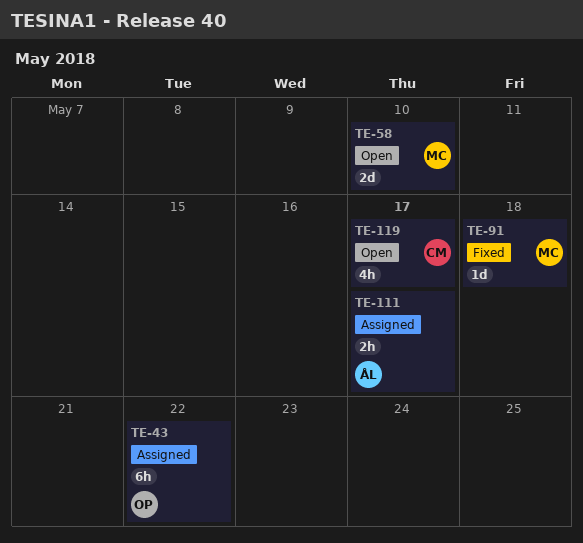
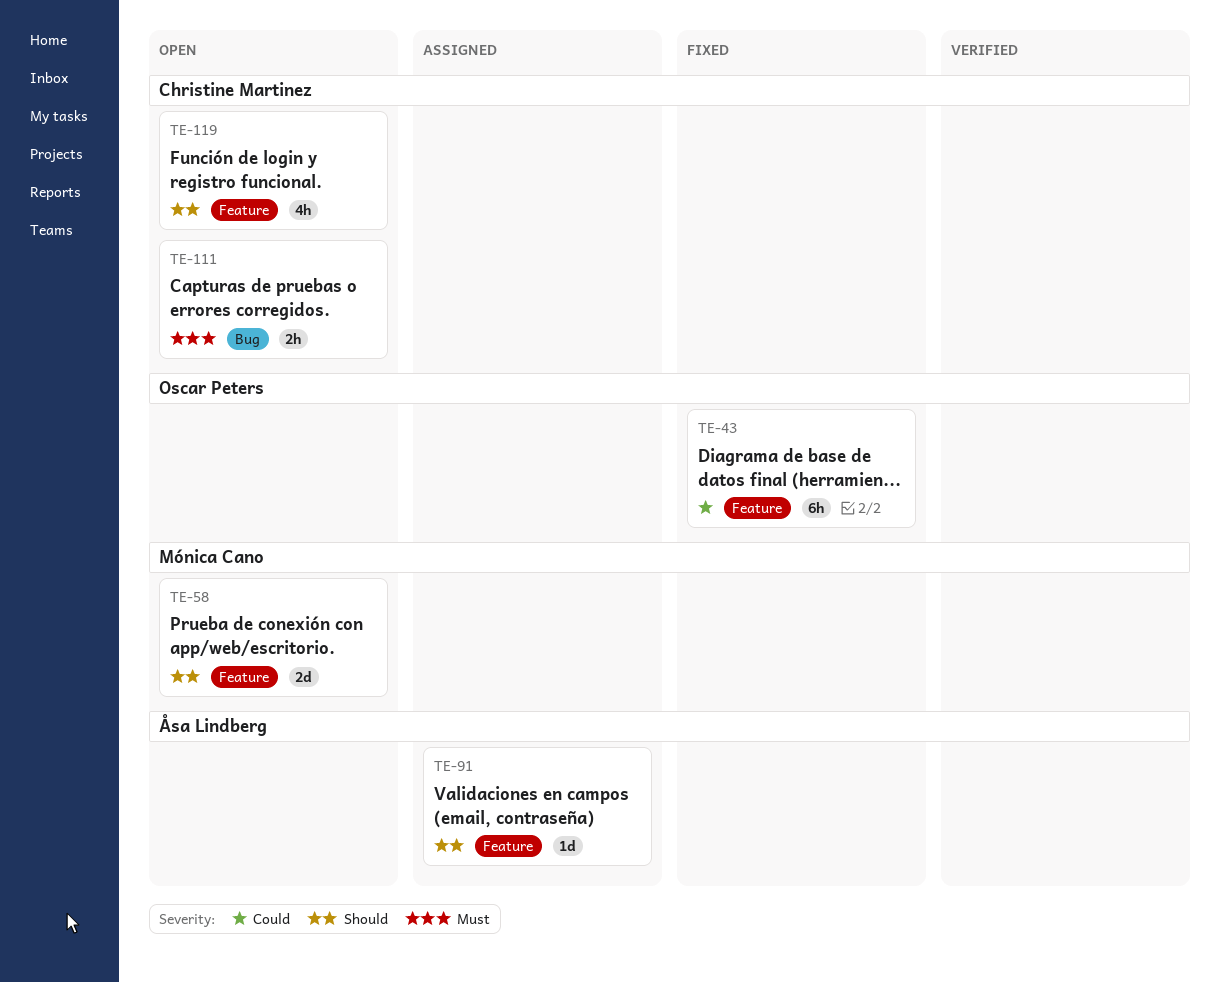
TE-43, status: Assigned -> Fixed
TE-91, status: Fixed -> Assigned
TE-91, owner: Mónica Cano -> Åsa Lindberg
TE-111, status: Assigned -> Open
TE-111, owner: Åsa Lindberg -> Christine Martinez

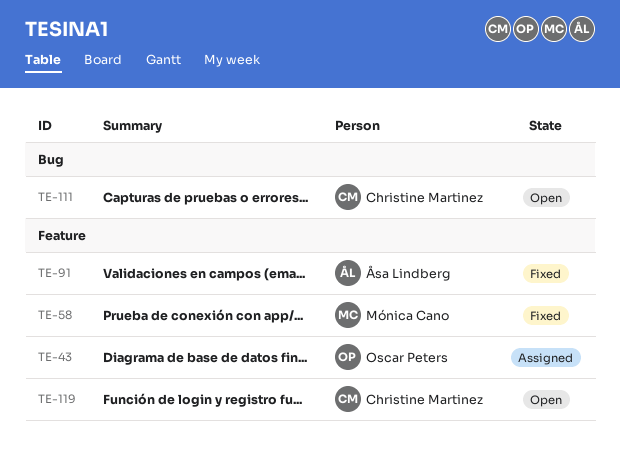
TE-43, status: Fixed -> Assigned
TE-58, status: Open -> Fixed
TE-91, status: Assigned -> Fixed

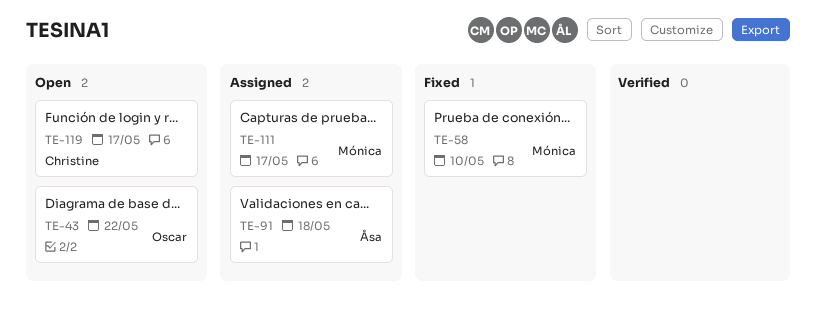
TE-43, status: Assigned -> Open
TE-91, status: Fixed -> Assigned
TE-111, status: Open -> Assigned
TE-111, owner: Christine Martinez -> Mónica Cano

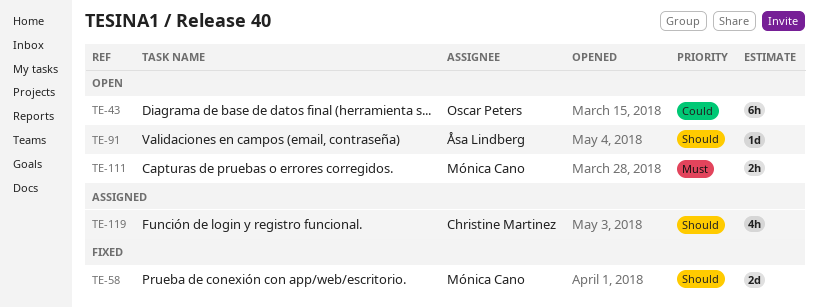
TE-91, status: Assigned -> Open
TE-111, status: Assigned -> Open
TE-119, status: Open -> Assigned

